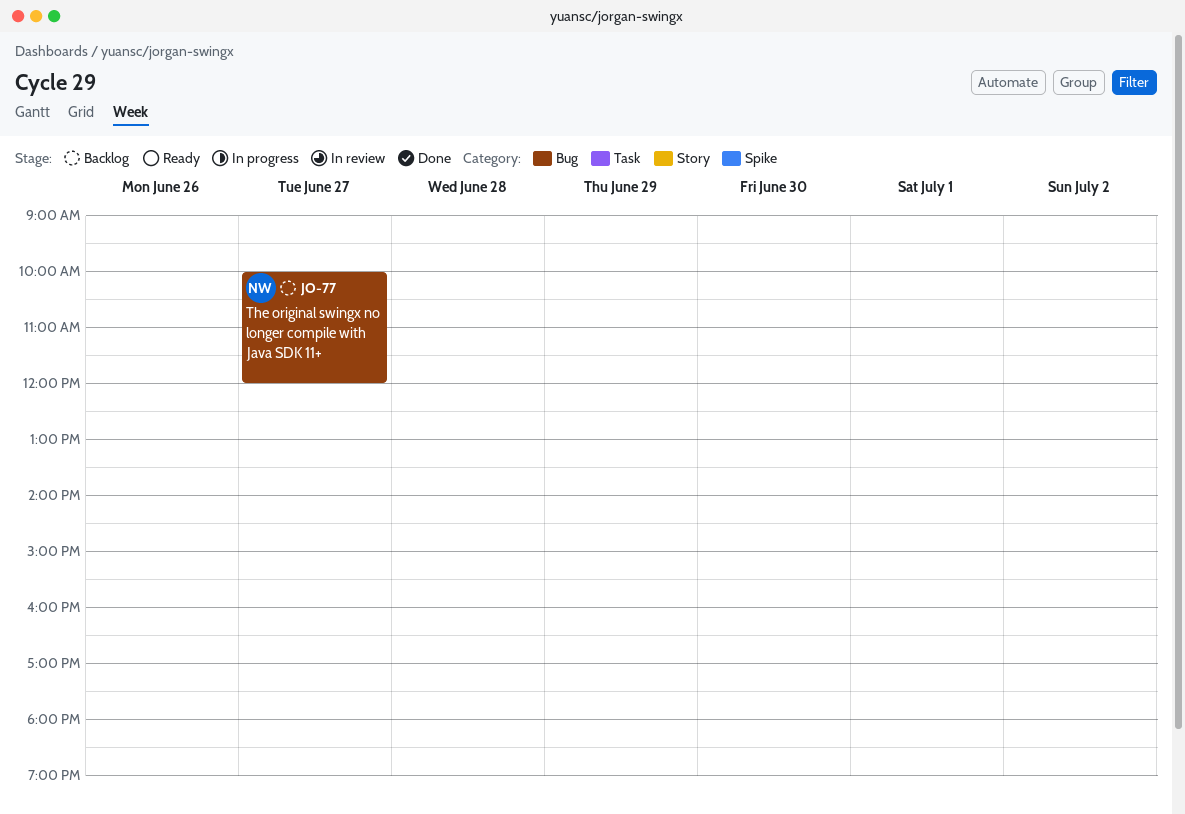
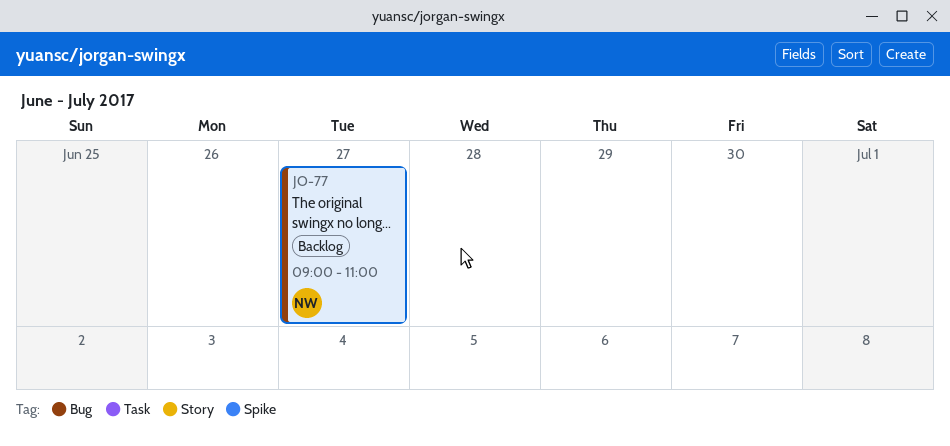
JO-77, begins: 10:00 -> 09:00
JO-77, ends: 12:00 -> 11:00

